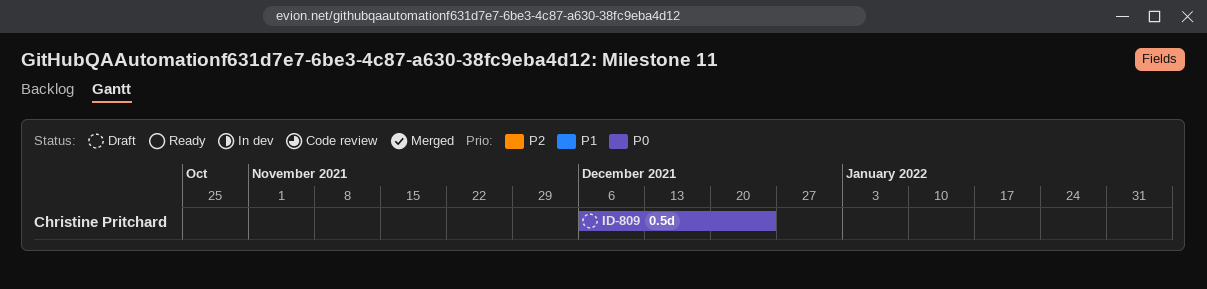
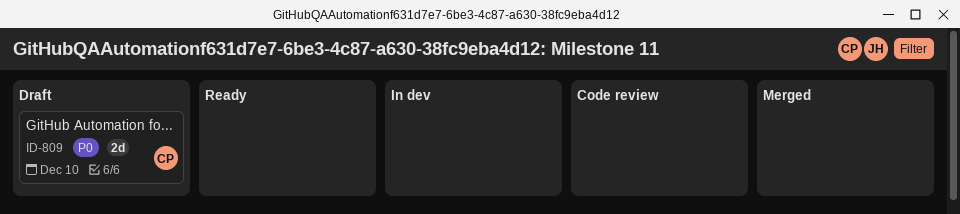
ID-809, estimate: 0.5d -> 2d
ID-809, due: Dec 24 -> Dec 10

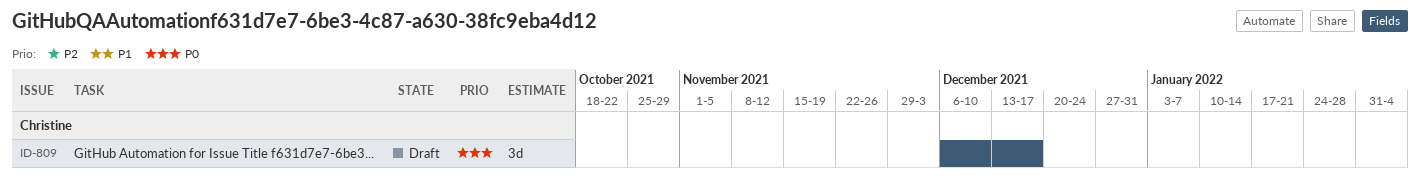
ID-809, estimate: 2d -> 3d
ID-809, due: Dec 10 -> Dec 17

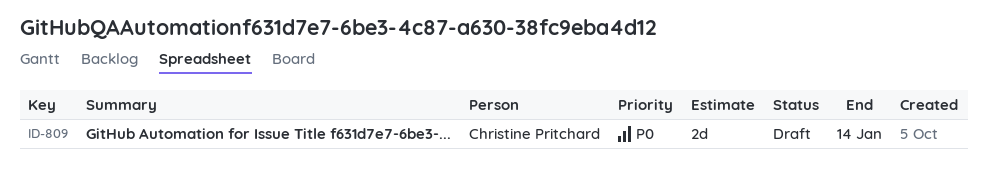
ID-809, estimate: 3d -> 2d
ID-809, due: Dec 17 -> Jan 14

